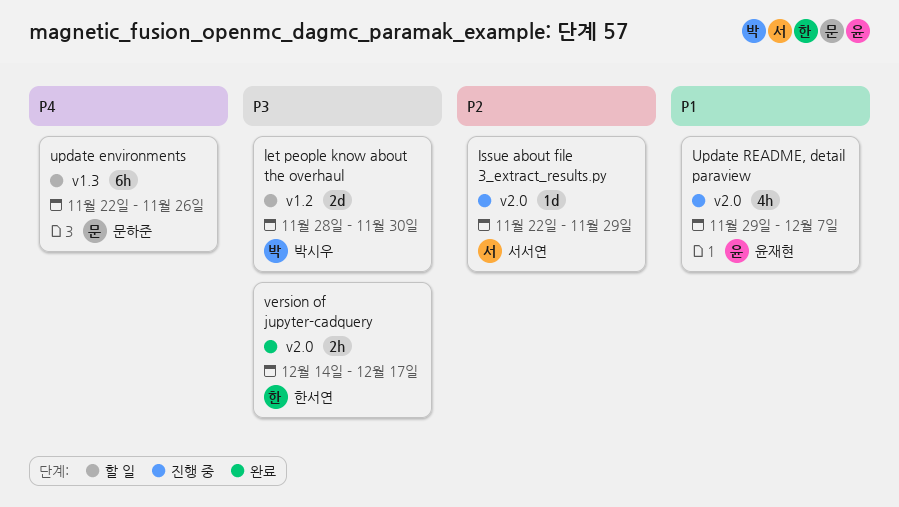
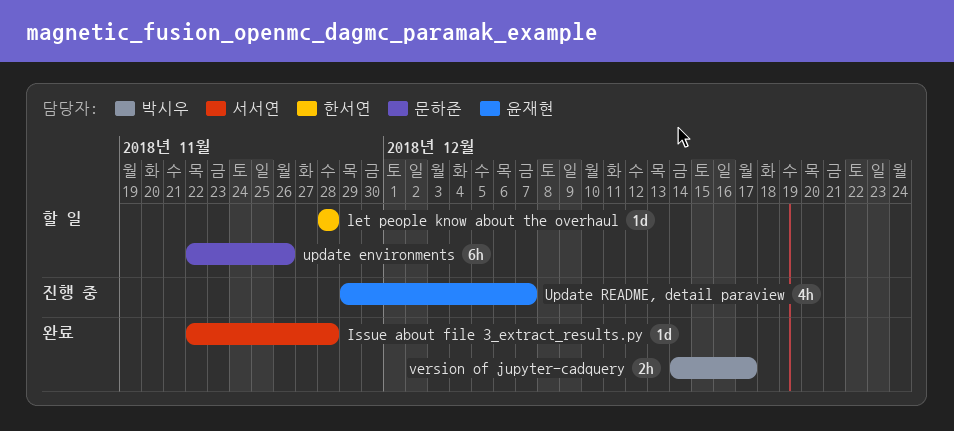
Issue about file 3_extract_results.py, status: 진행 중 -> 완료
Issue about file 3_extract_results.py, due: Nov 29 -> Nov 28
let people know about the overhaul, owner: 박시우 -> 한서연
let people know about the overhaul, estimate: 2d -> 1d
let people know about the overhaul, due: Nov 30 -> Nov 28
version of jupyter-cadquery, owner: 한서연 -> 박시우

